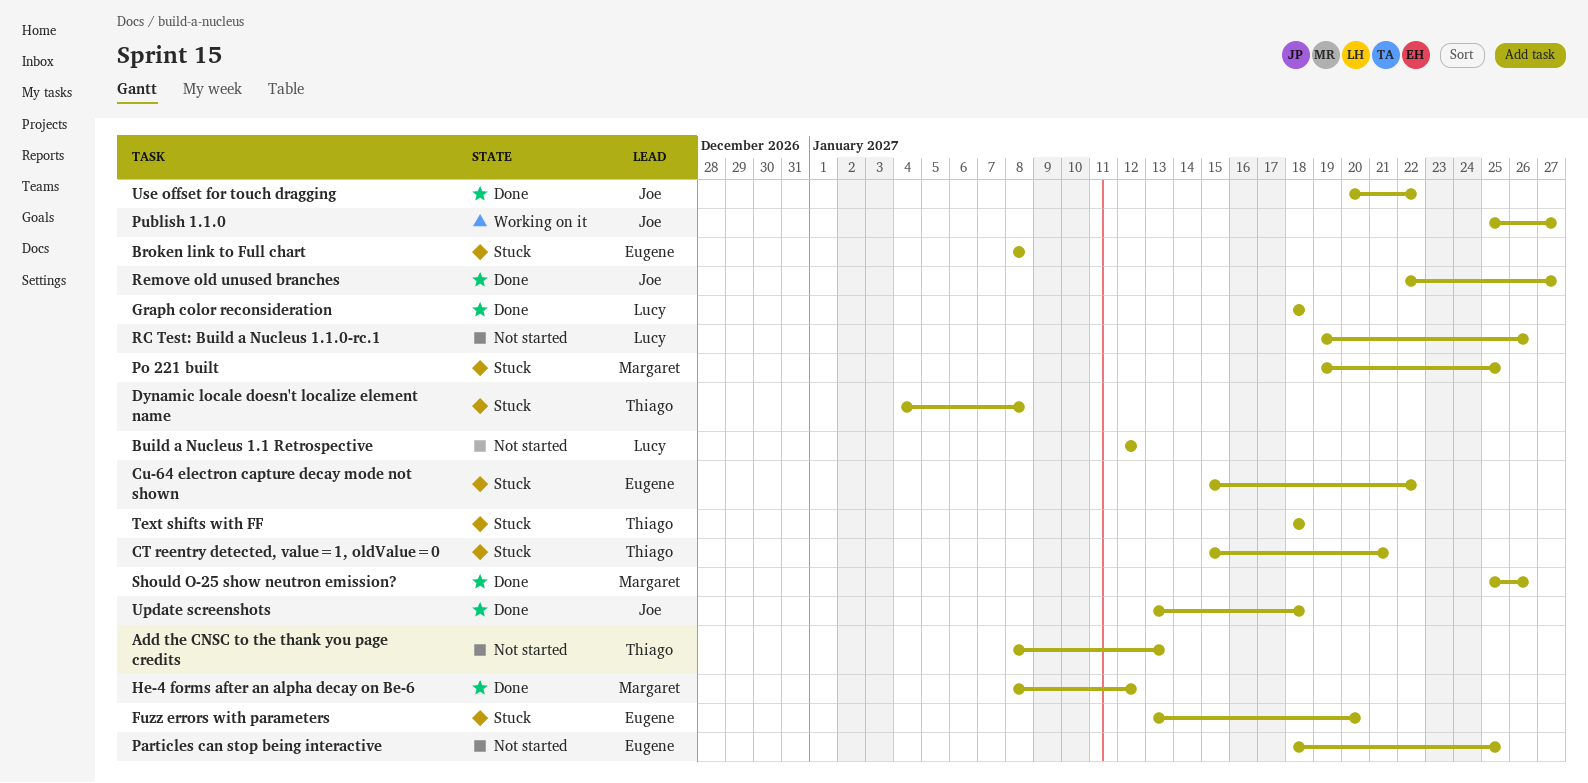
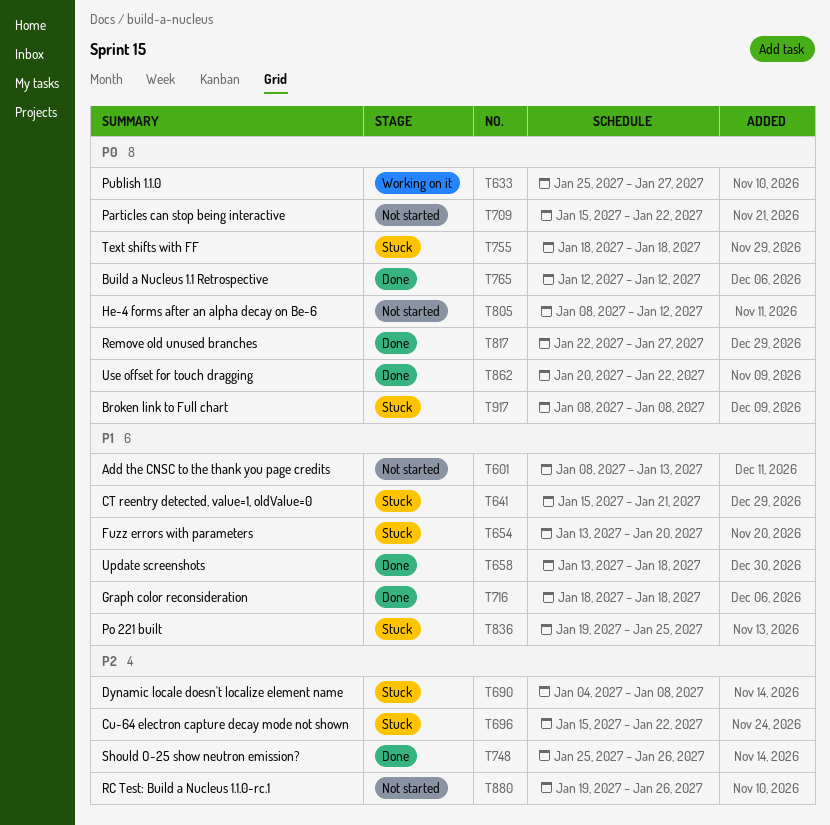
Build a Nucleus 1.1 Retrospective, status: Not started -> Done
He-4 forms after an alpha decay on Be-6, status: Done -> Not started
Particles can stop being interactive, start: Jan 18 -> Jan 15
Particles can stop being interactive, due: Jan 25 -> Jan 22

